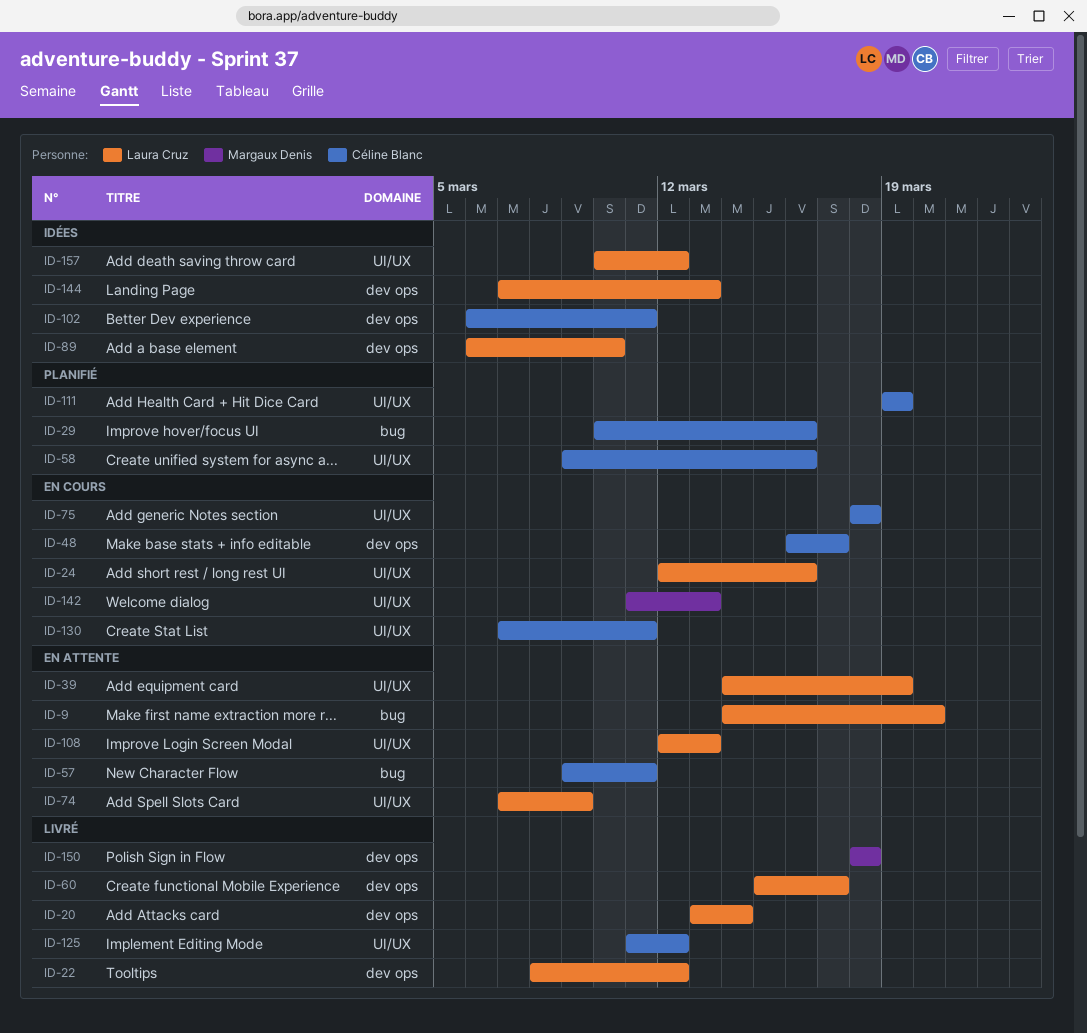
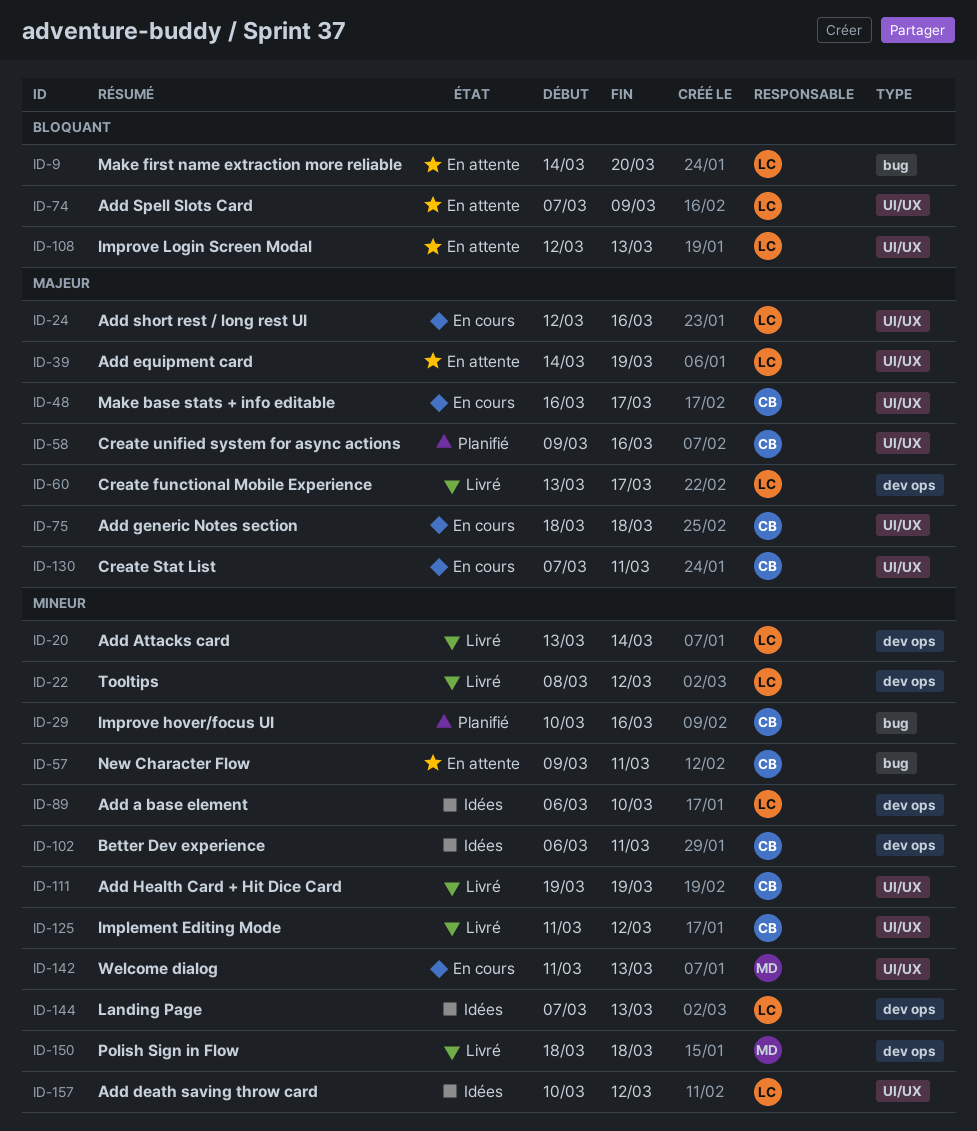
ID-48, label: dev ops -> UI/UX
ID-60, start: Mar 15 -> Mar 13
ID-111, status: Planifié -> Livré

